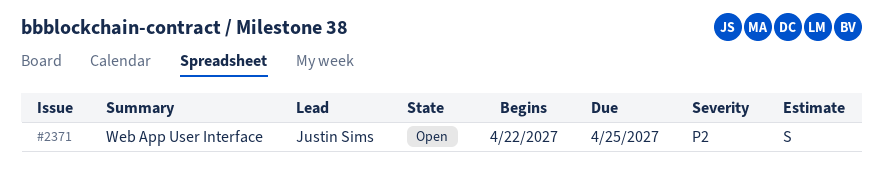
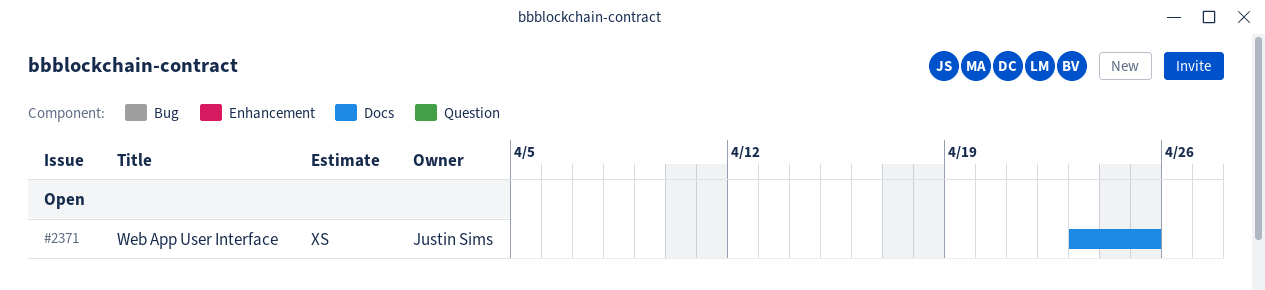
#2371, estimate: S -> XS
#2371, start: Apr 22 -> Apr 23

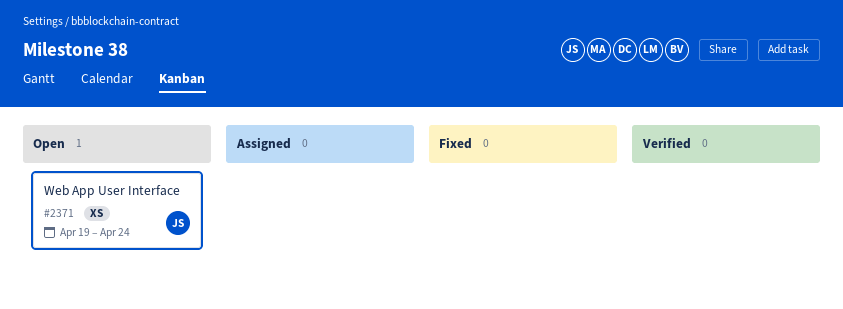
#2371, start: Apr 23 -> Apr 19
#2371, due: Apr 25 -> Apr 24

